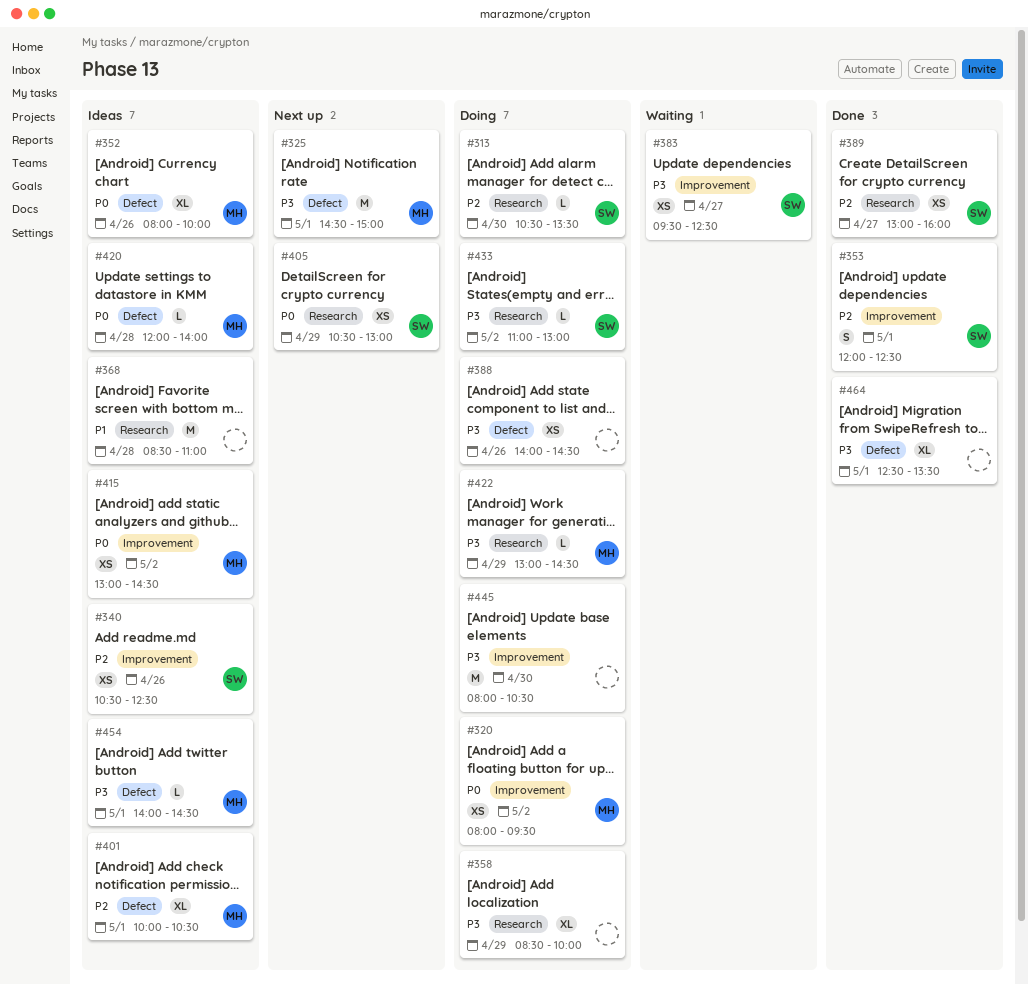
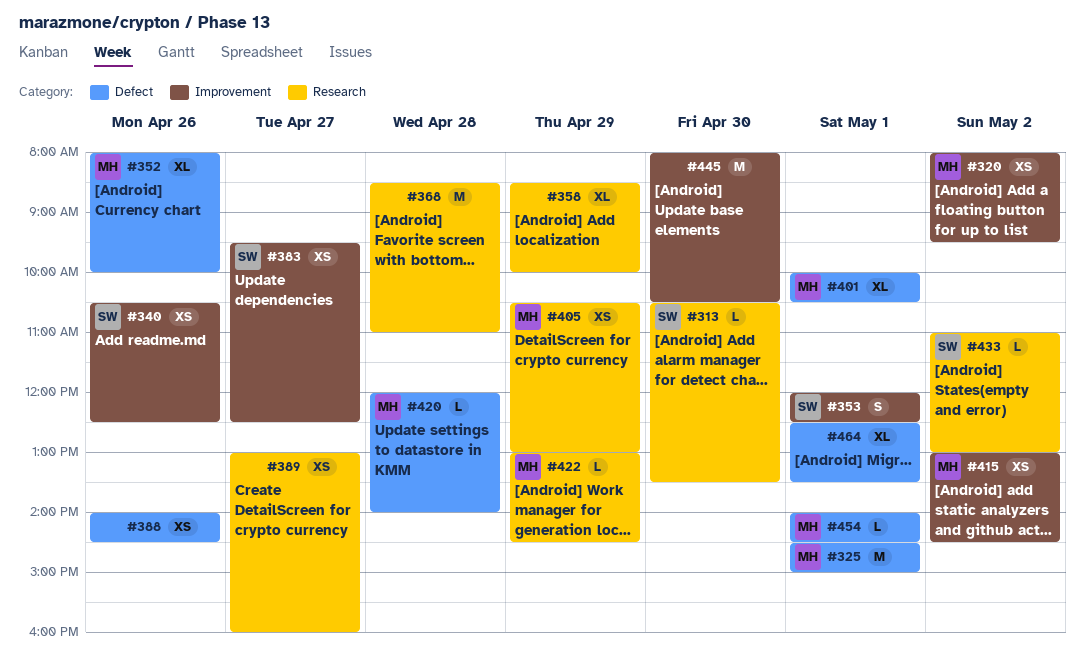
#389, owner: SW -> none
#405, owner: SW -> MH

